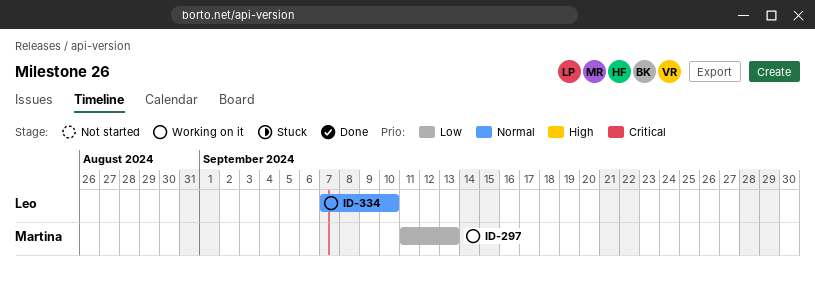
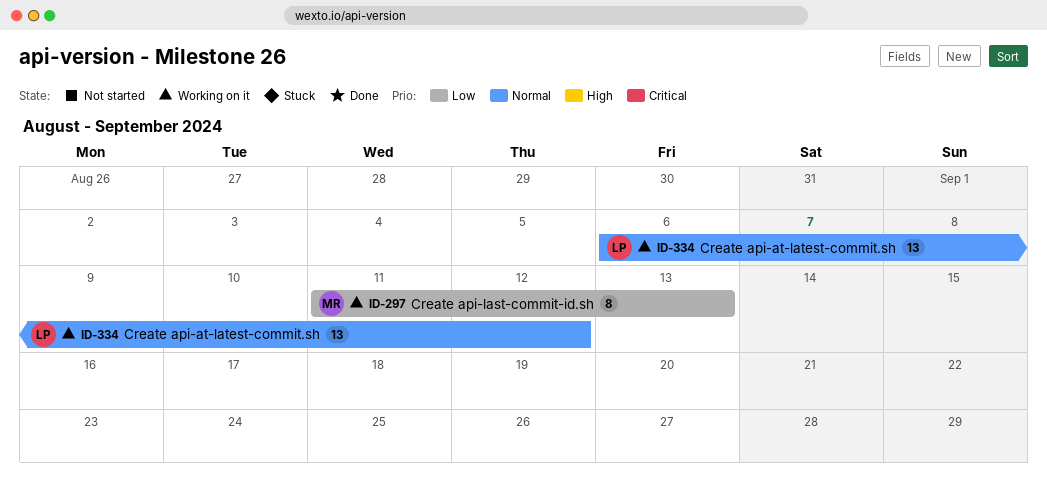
ID-334, start: Sep 7 -> Sep 6
ID-334, due: Sep 10 -> Sep 12

